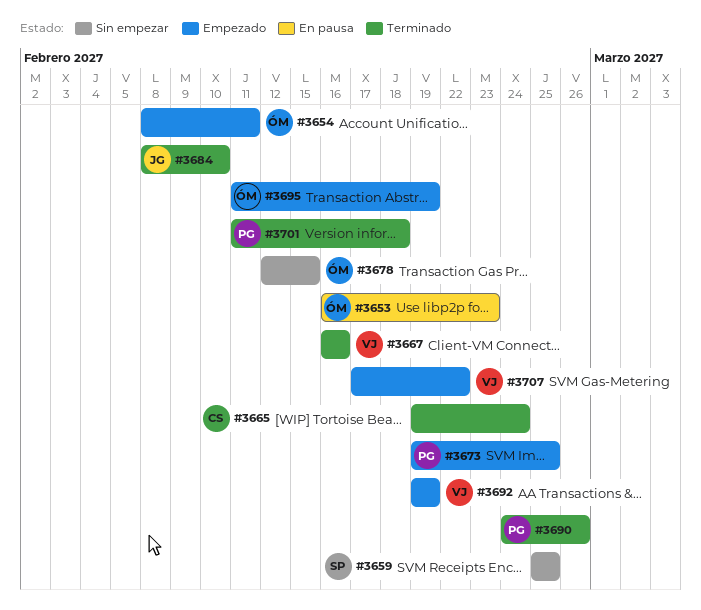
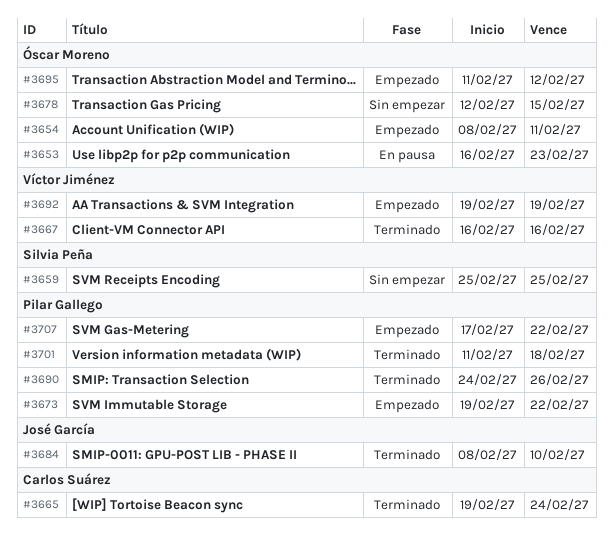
#3673, due: Feb 25 -> Feb 22
#3695, due: Feb 19 -> Feb 12
#3707, owner: Víctor Jiménez -> Pilar Gallego

